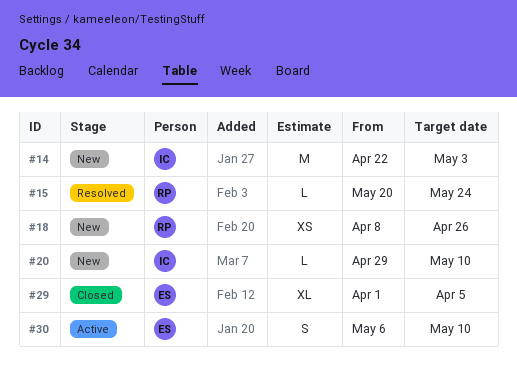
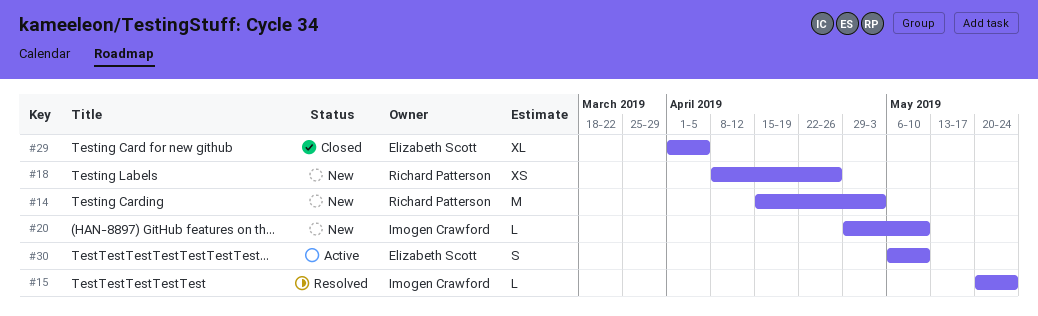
#14, owner: Imogen Crawford -> Richard Patterson
#14, start: Apr 22 -> Apr 15
#15, owner: Richard Patterson -> Imogen Crawford

